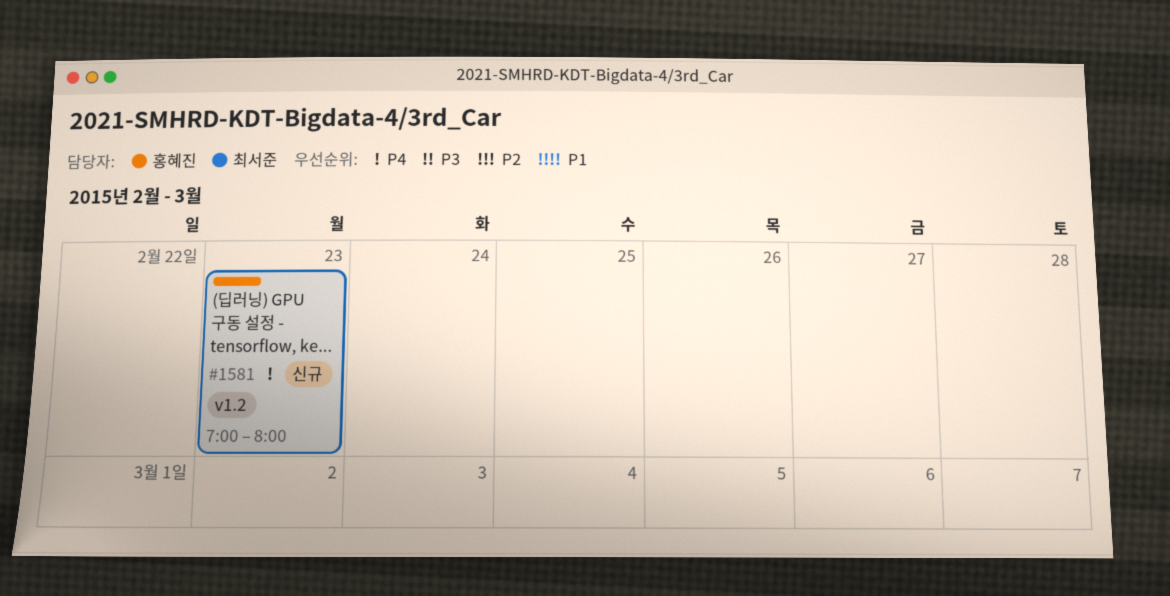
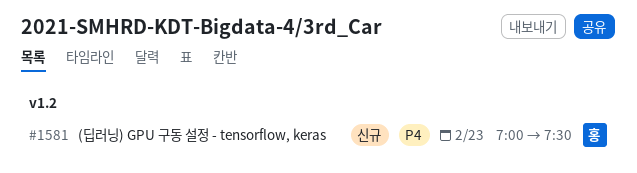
#1581, ends: 08:00 -> 07:30

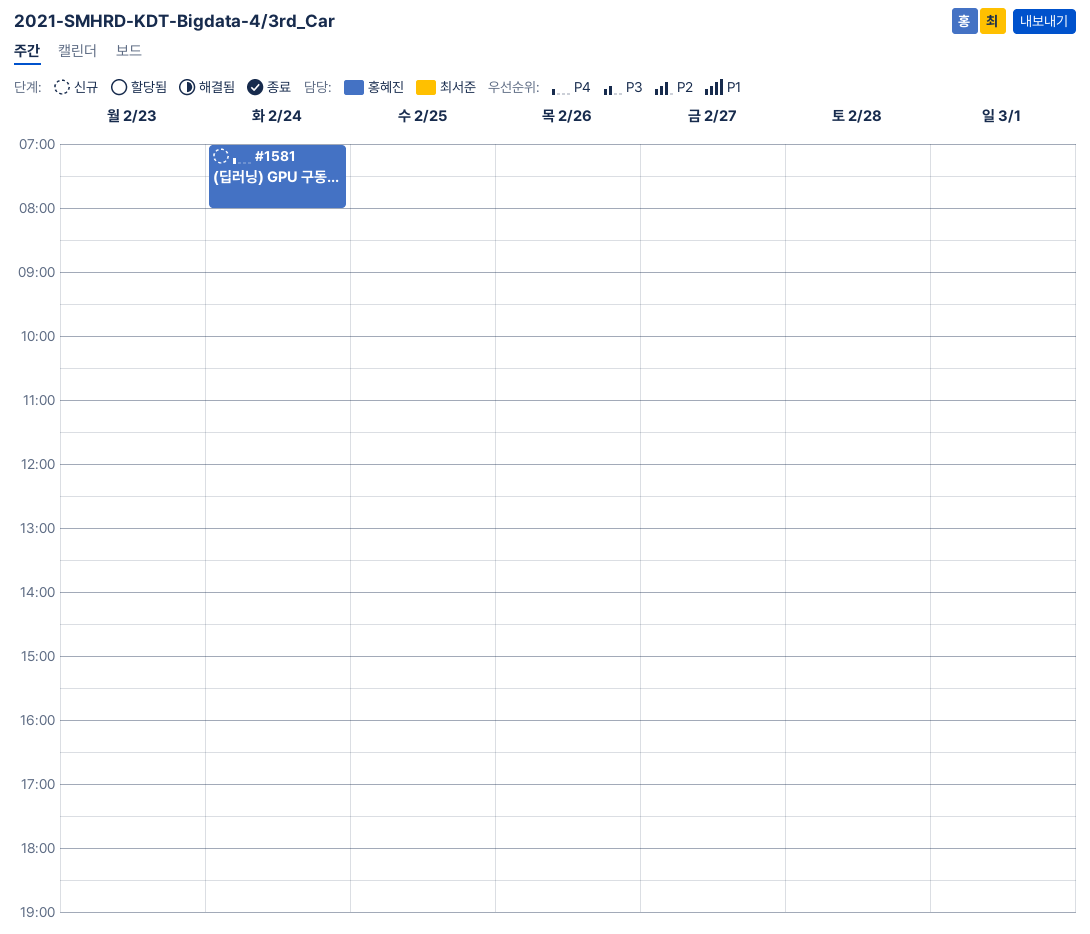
#1581, day: Feb 23 -> Feb 24
#1581, ends: 07:30 -> 08:00

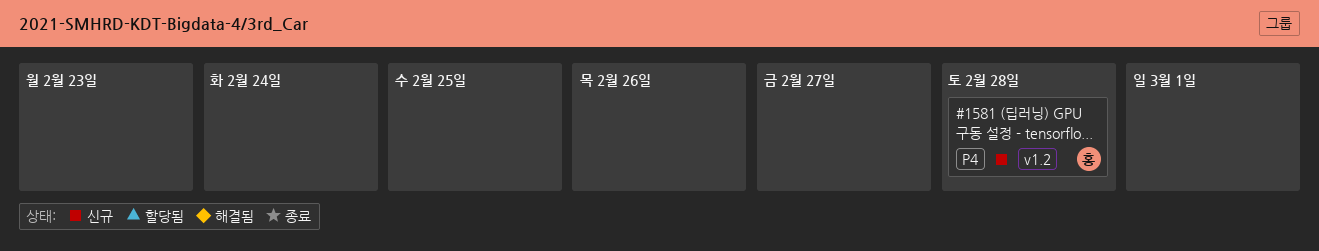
#1581, day: Feb 24 -> Feb 28

